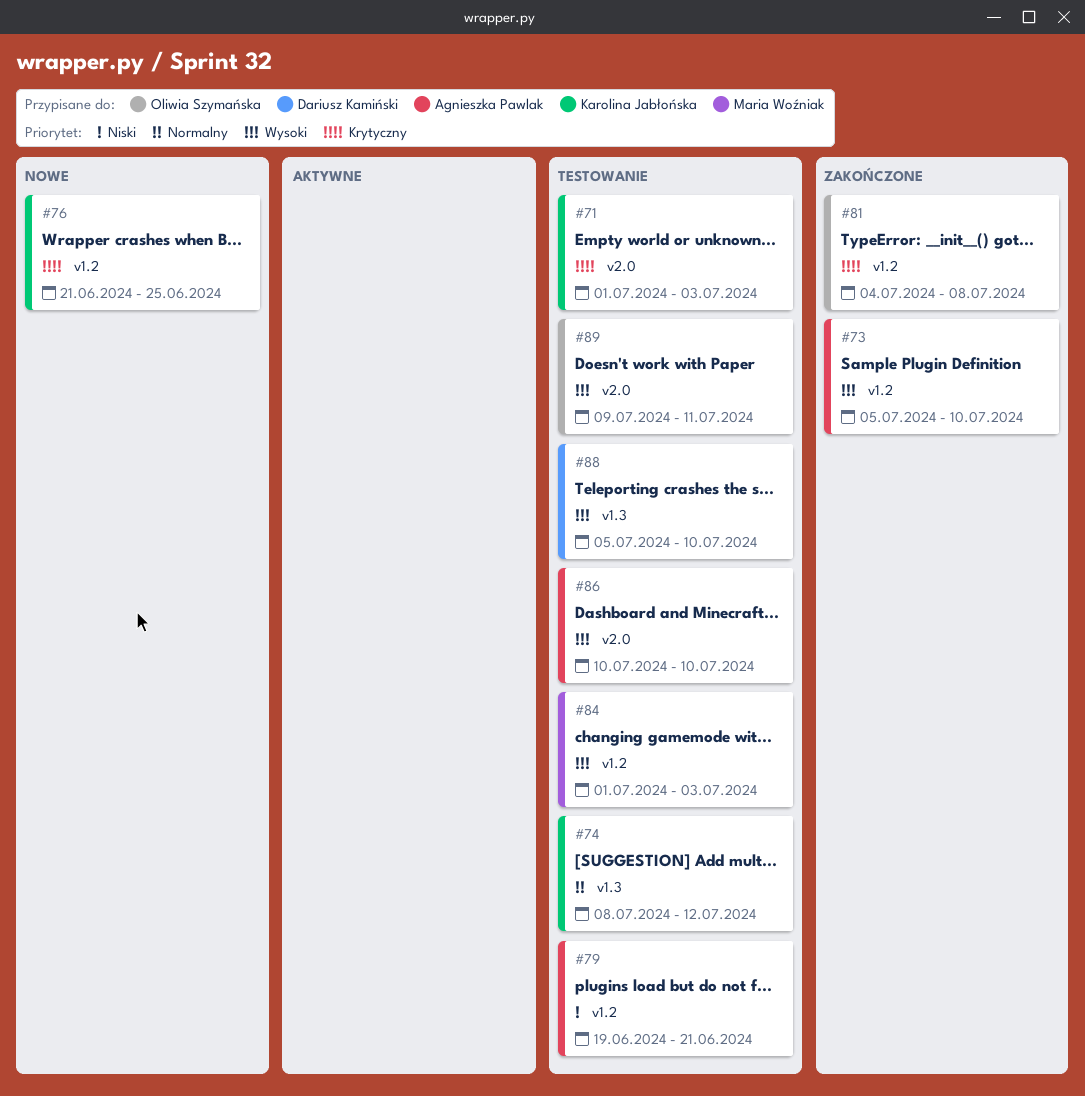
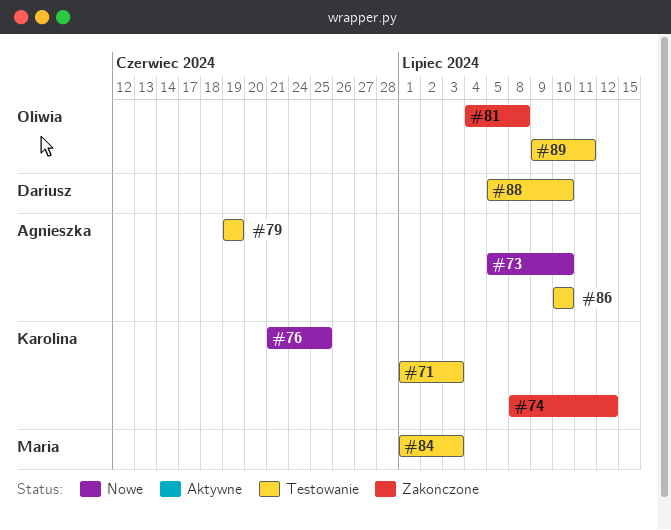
#73, status: Zakończone -> Nowe
#74, status: Testowanie -> Zakończone
#79, due: Jun 21 -> Jun 19

